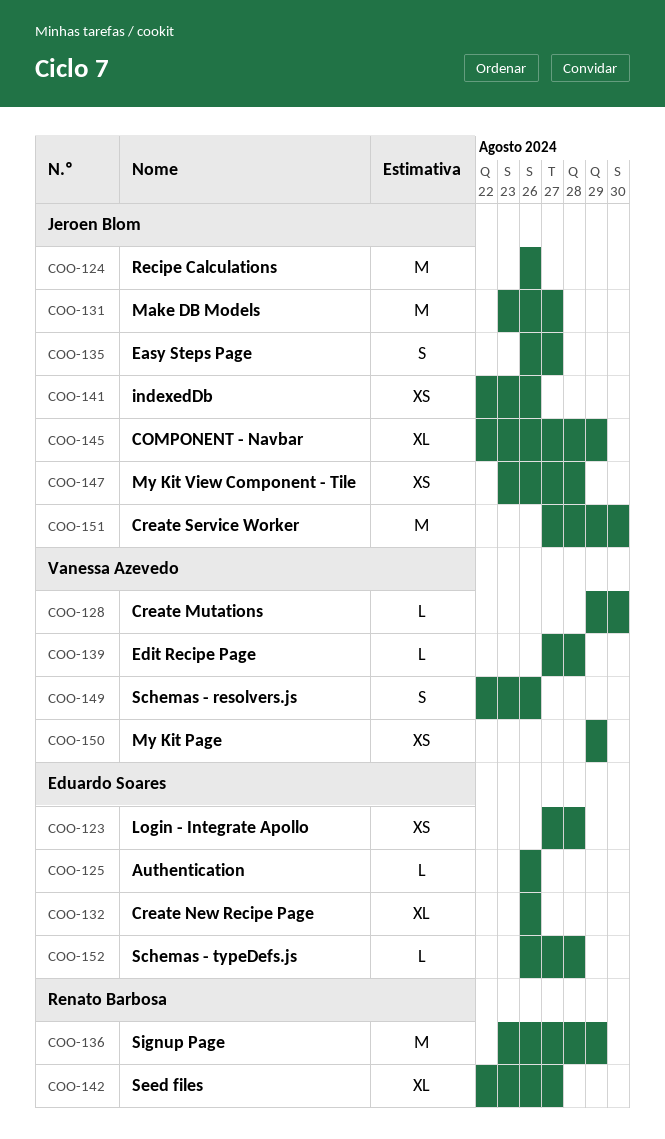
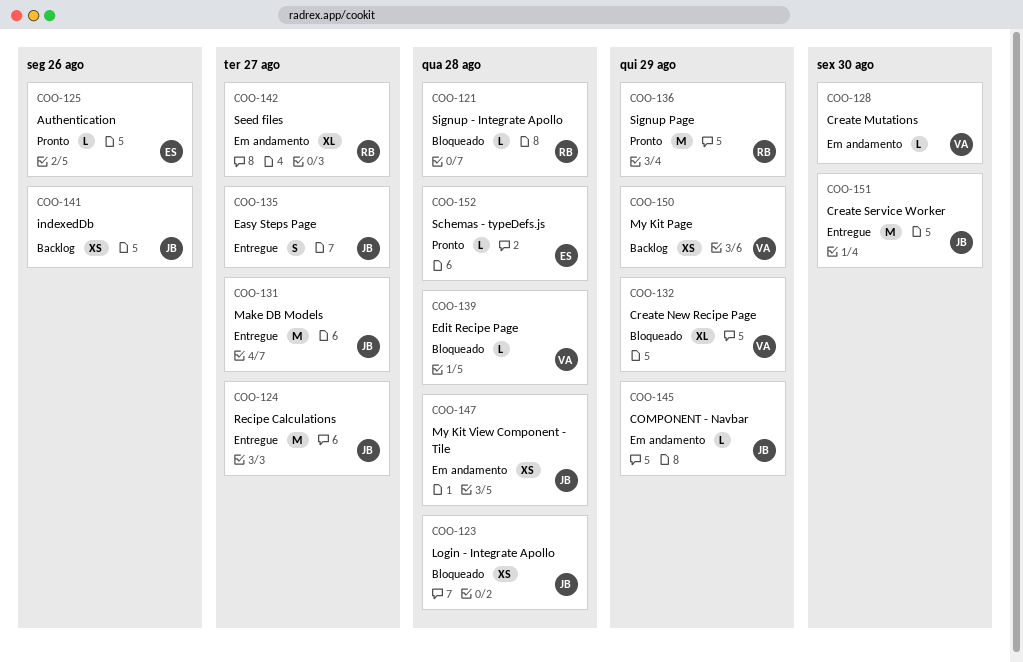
COO-121: none -> present
COO-123, owner: Eduardo Soares -> Jeroen Blom
COO-124, due: Aug 26 -> Aug 27
COO-132, owner: Eduardo Soares -> Vanessa Azevedo
COO-132, due: Aug 26 -> Aug 29
COO-145, estimate: XL -> L
COO-149: present -> none

